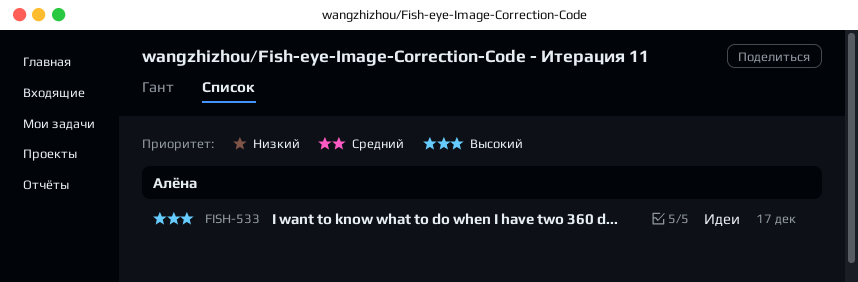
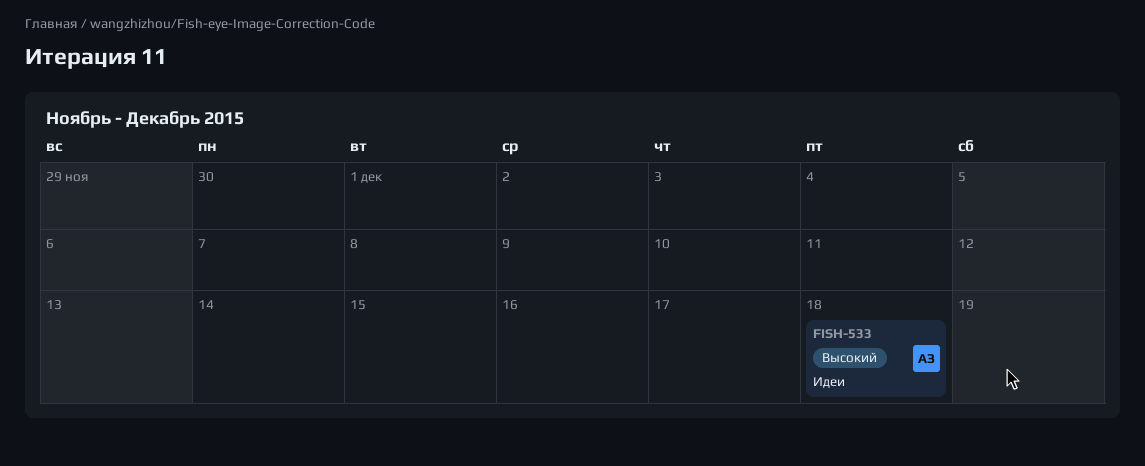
FISH-533, due: Dec 17 -> Dec 18

